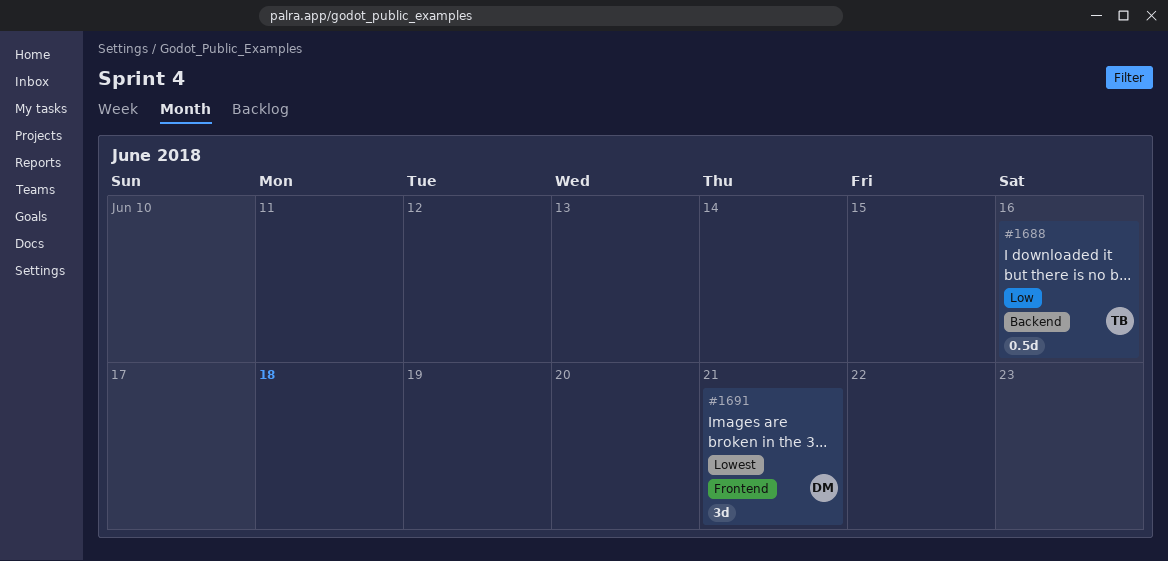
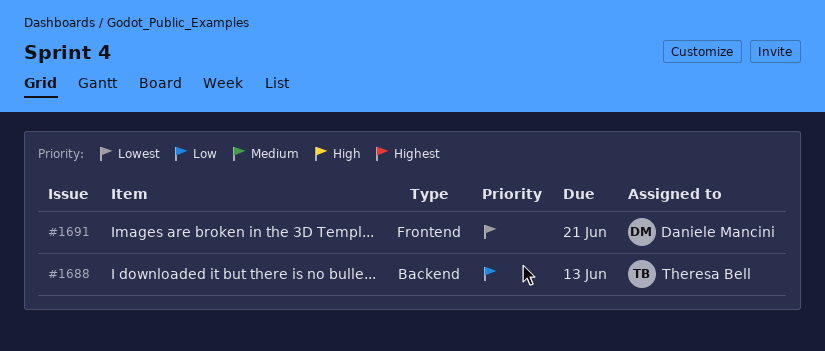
#1688, due: Jun 16 -> Jun 13

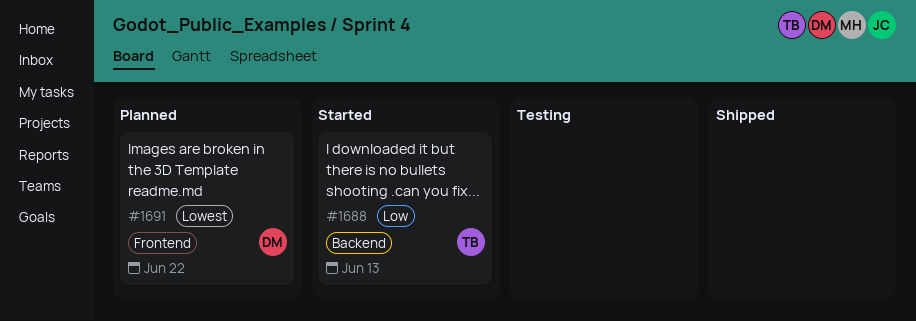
#1691, due: Jun 21 -> Jun 22

